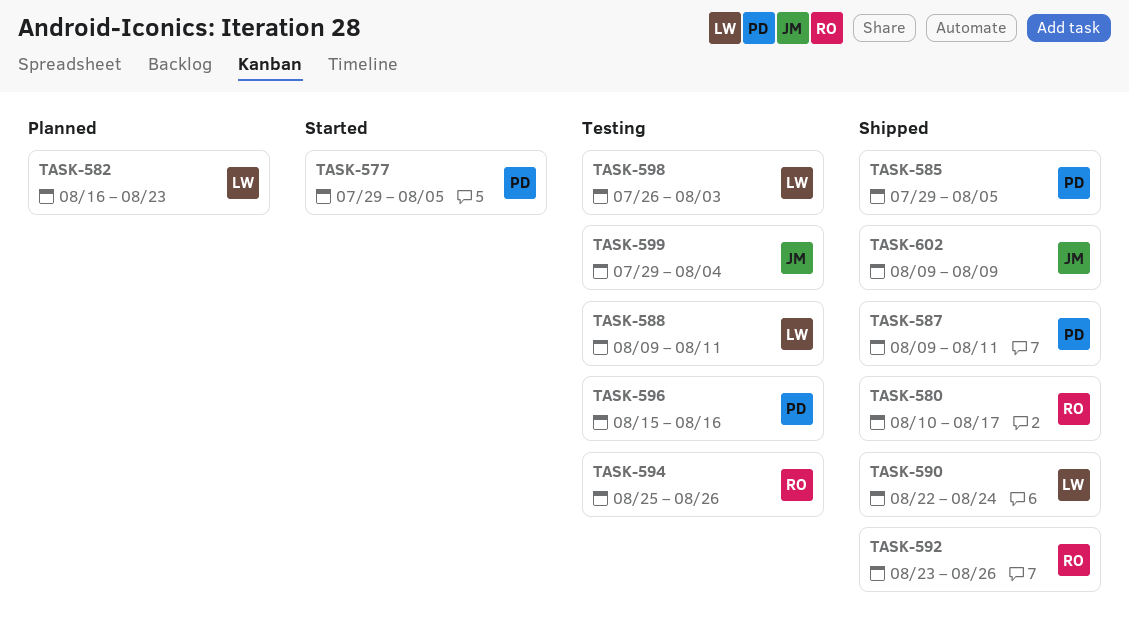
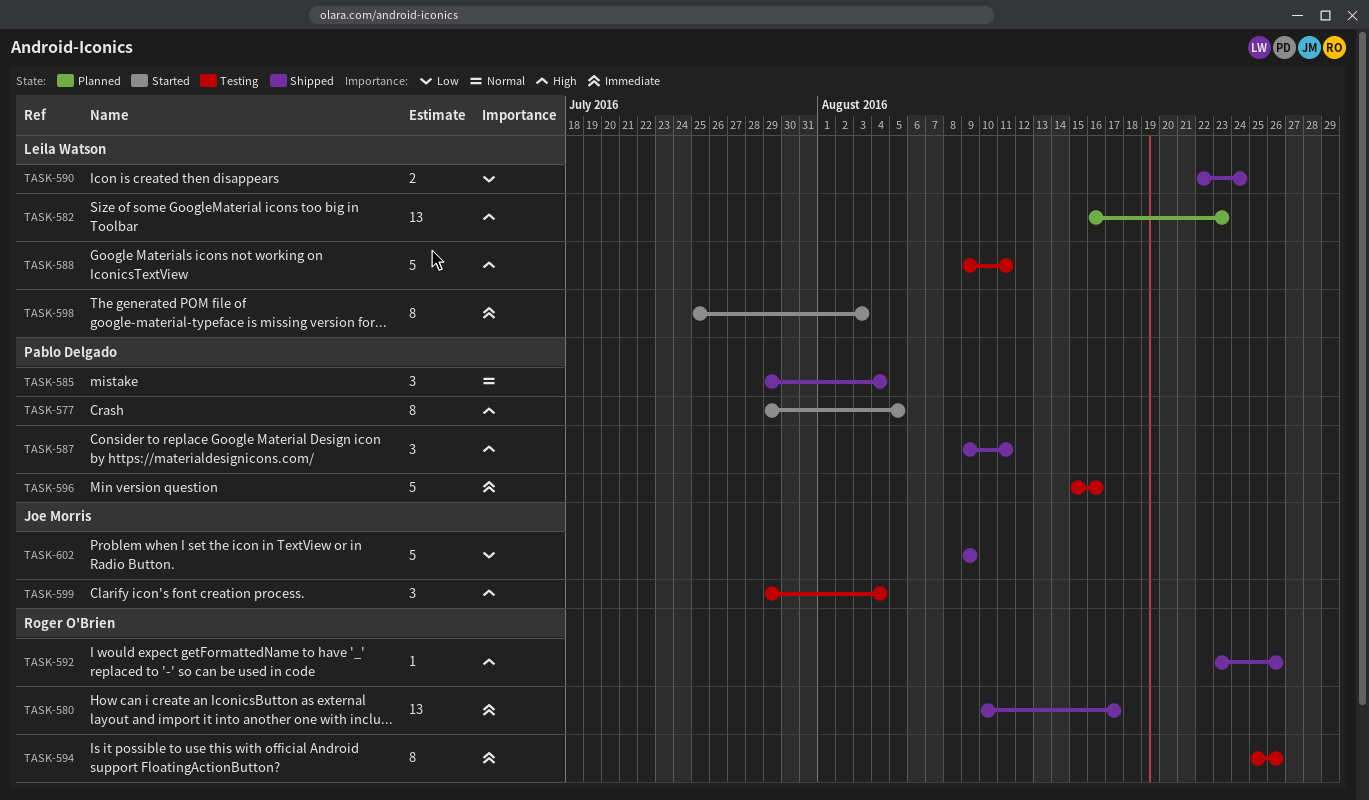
TASK-585, due: Aug 5 -> Aug 4
TASK-598, status: Testing -> Started
TASK-598, start: Jul 26 -> Jul 25

